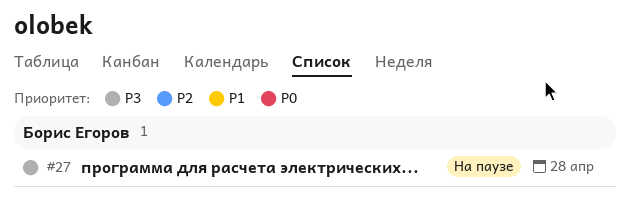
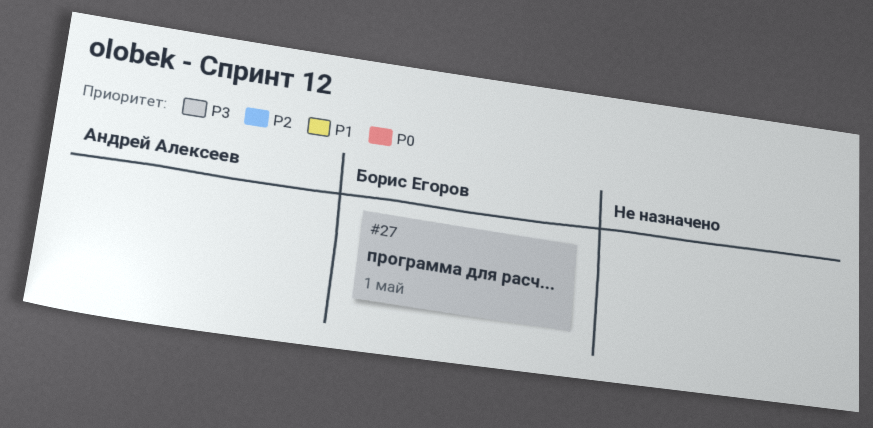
#27, due: Apr 28 -> May 1

